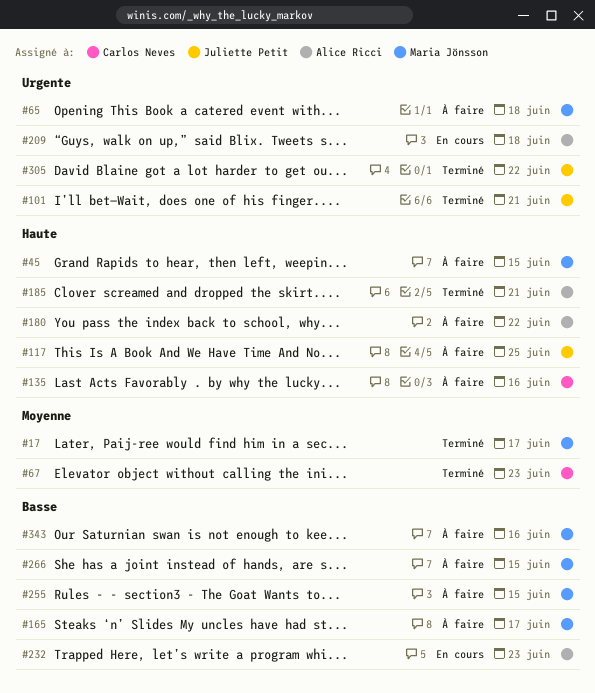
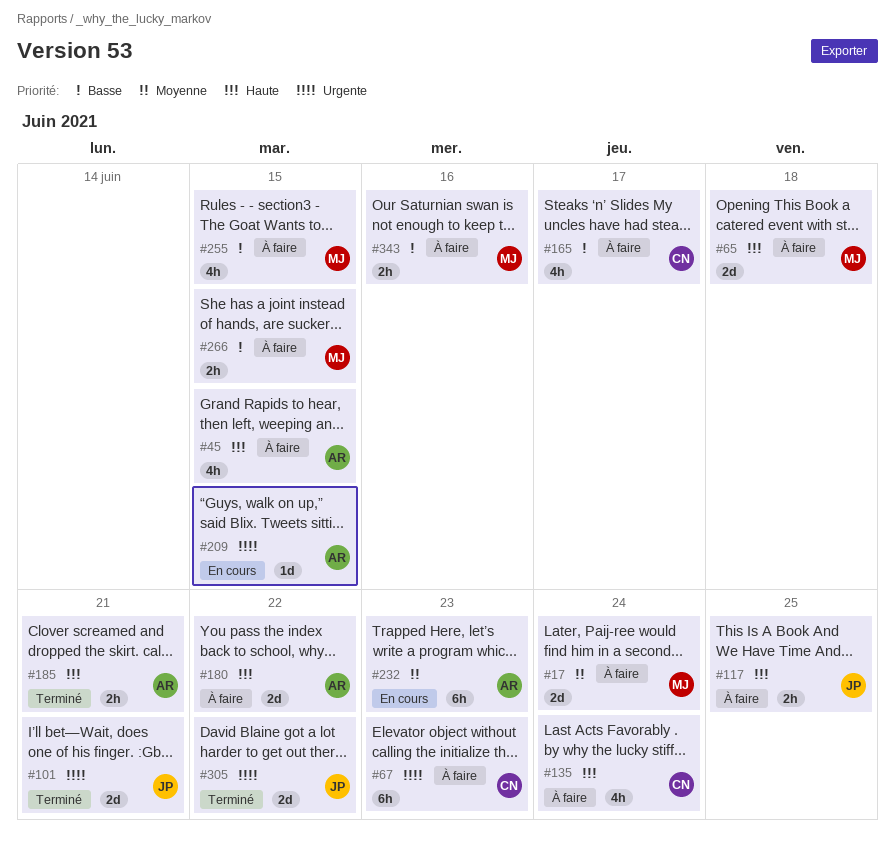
#17, status: Terminé -> À faire
#17, due: Jun 17 -> Jun 24
#45, owner: Maria Jönsson -> Alice Ricci
#65, priority: Urgente -> Haute
#67, status: Terminé -> À faire
#67, priority: Moyenne -> Urgente
#135, due: Jun 16 -> Jun 24
#165, owner: Maria Jönsson -> Carlos Neves
#209, due: Jun 18 -> Jun 15
#232, priority: Basse -> Moyenne

